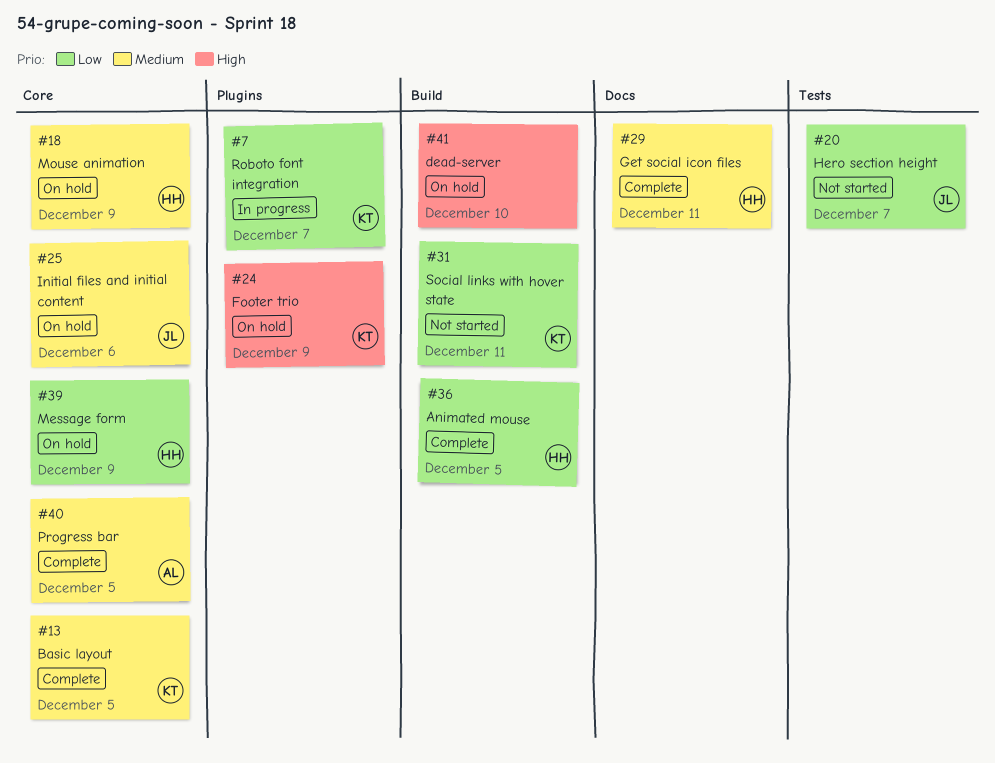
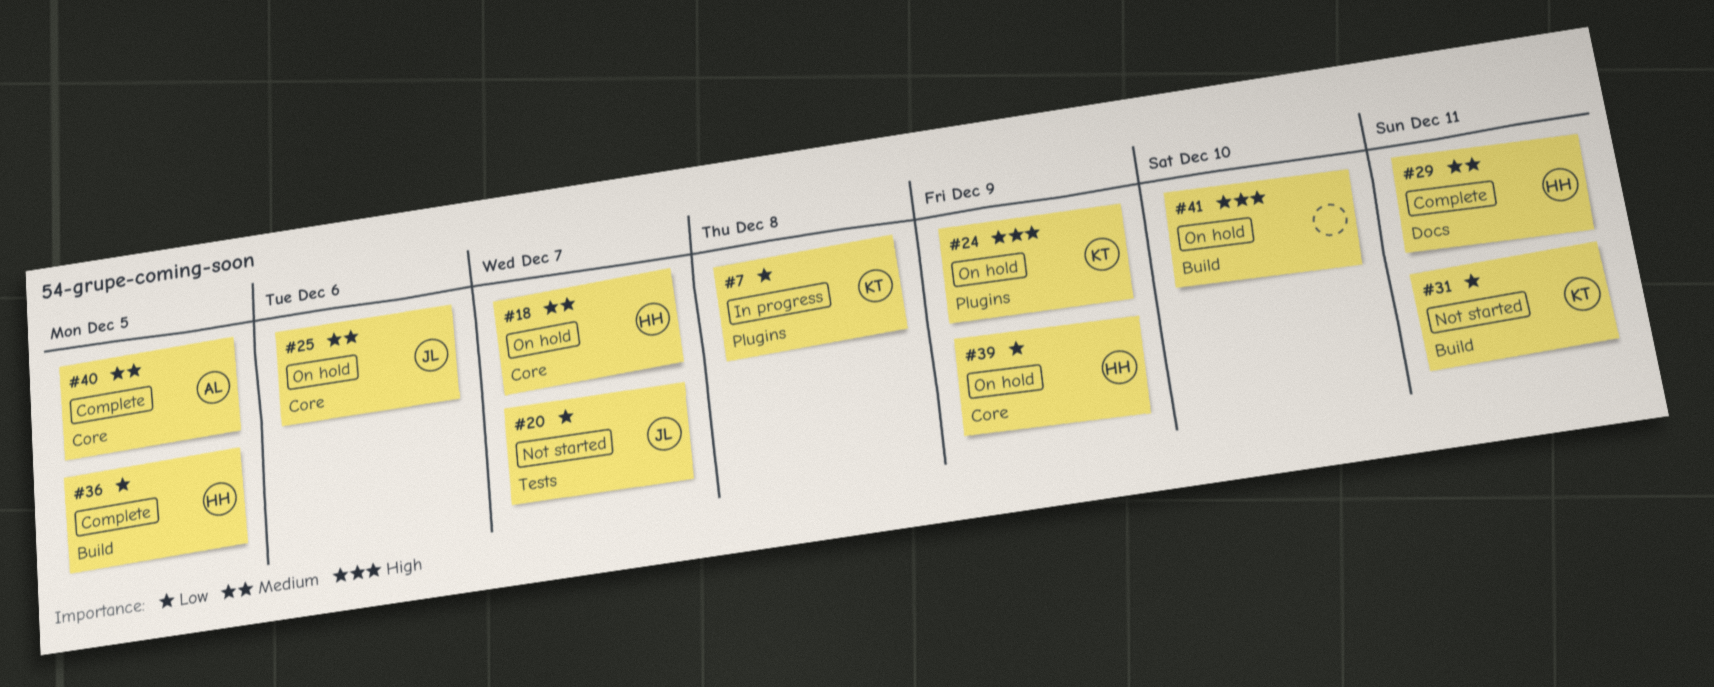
#7, due: Dec 7 -> Dec 8
#13: present -> none
#18, due: Dec 9 -> Dec 7

